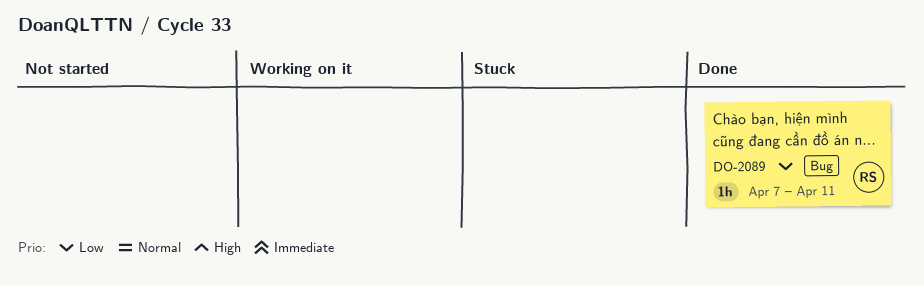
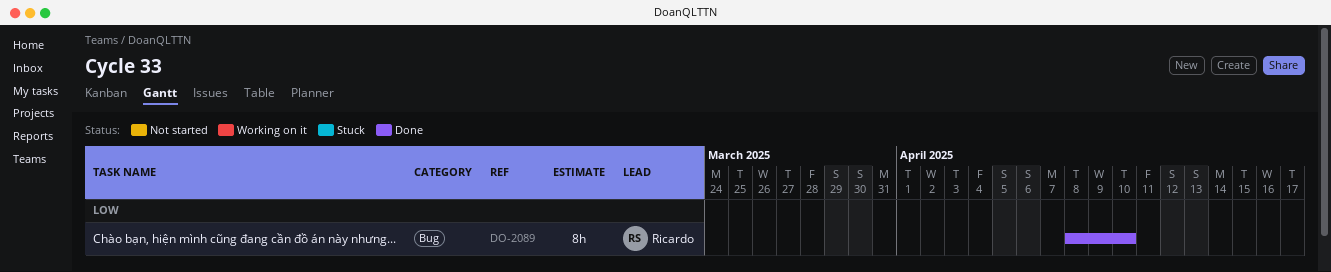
DO-2089, estimate: 1h -> 8h
DO-2089, start: Apr 7 -> Apr 8
DO-2089, due: Apr 11 -> Apr 10

